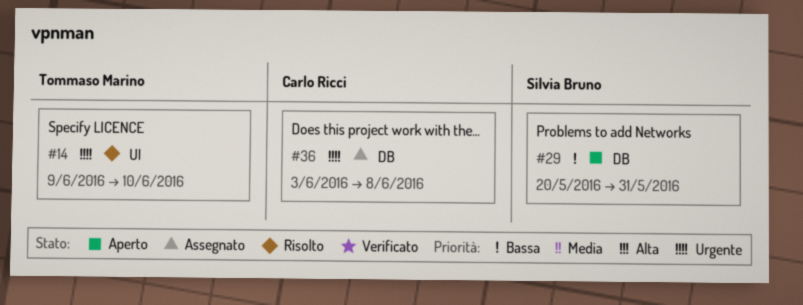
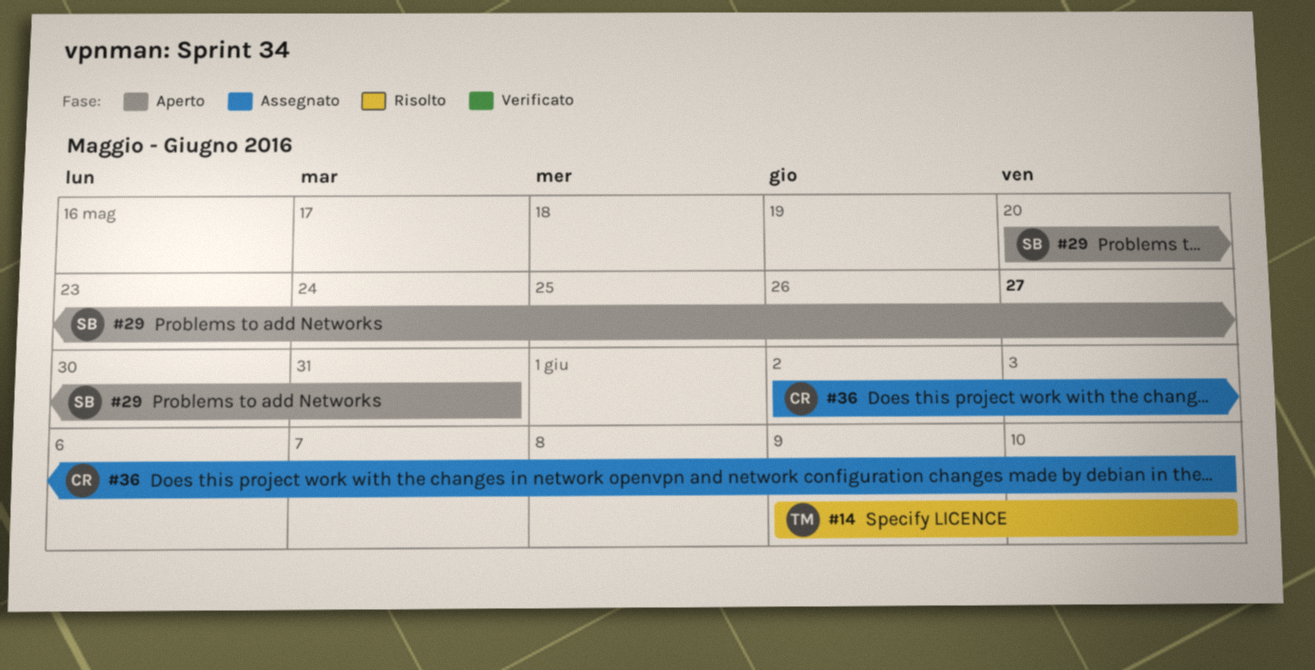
#36, start: Jun 3 -> Jun 2
#36, due: Jun 8 -> Jun 10

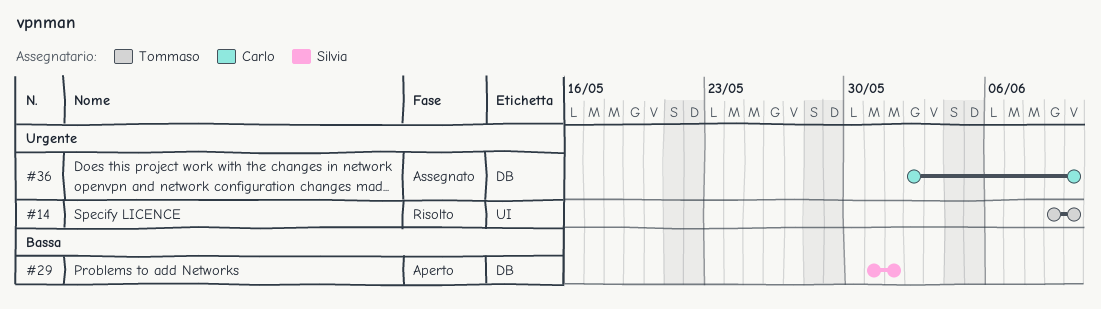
#29, start: May 20 -> May 31
#29, due: May 31 -> Jun 1

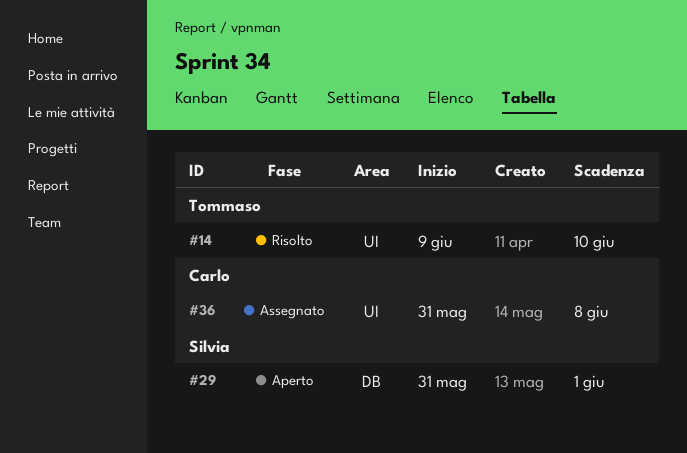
#36, label: DB -> UI
#36, start: Jun 2 -> May 31
#36, due: Jun 10 -> Jun 8

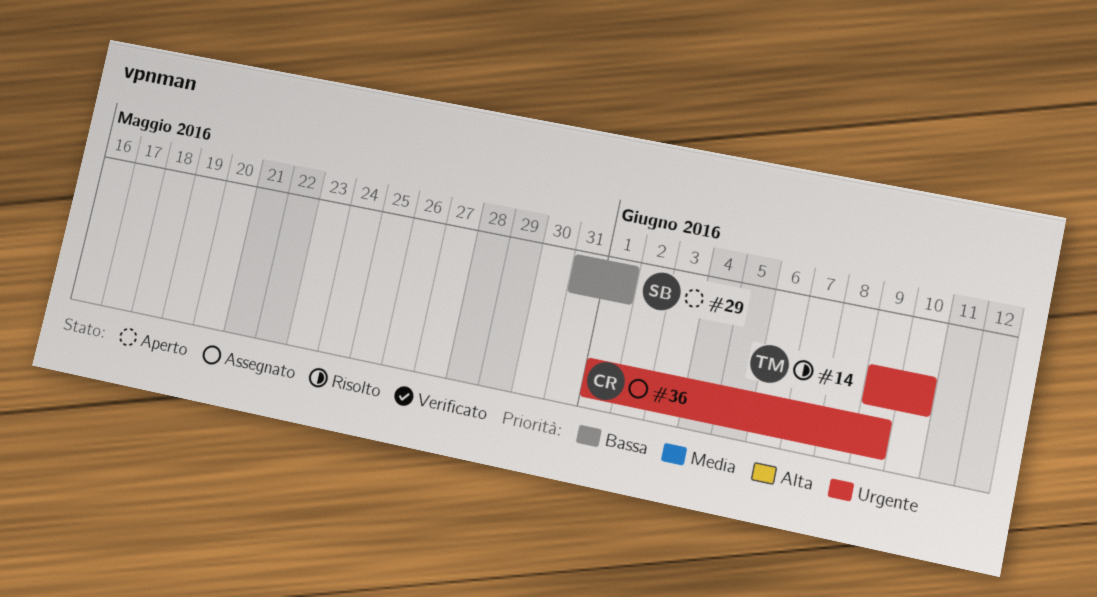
#36, start: May 31 -> Jun 1
#36, due: Jun 8 -> Jun 9

